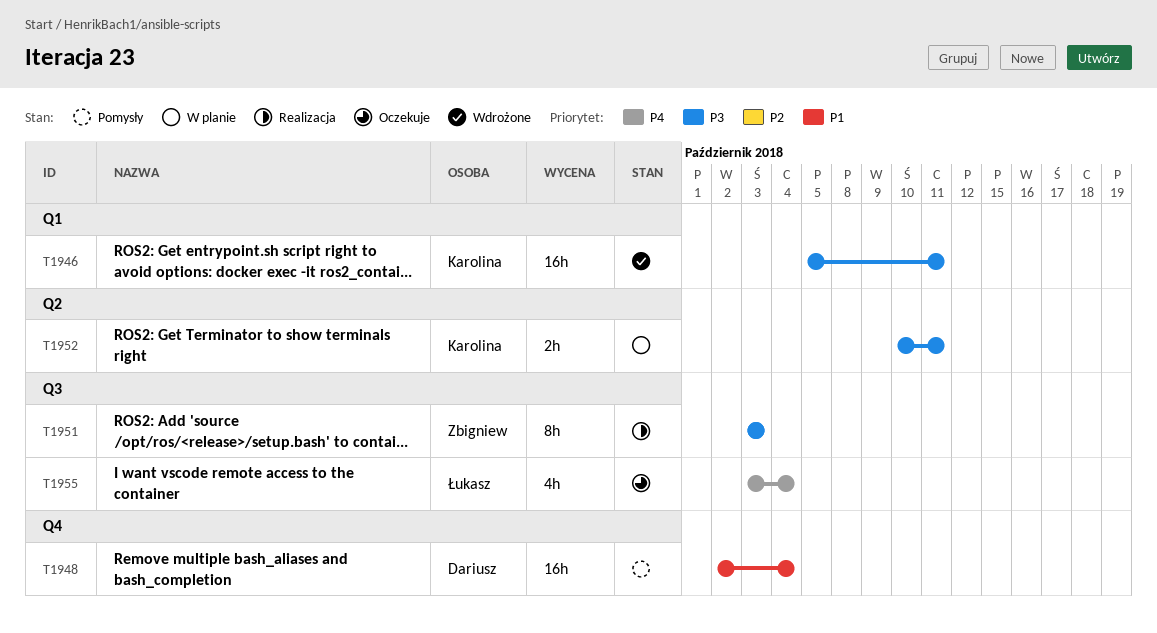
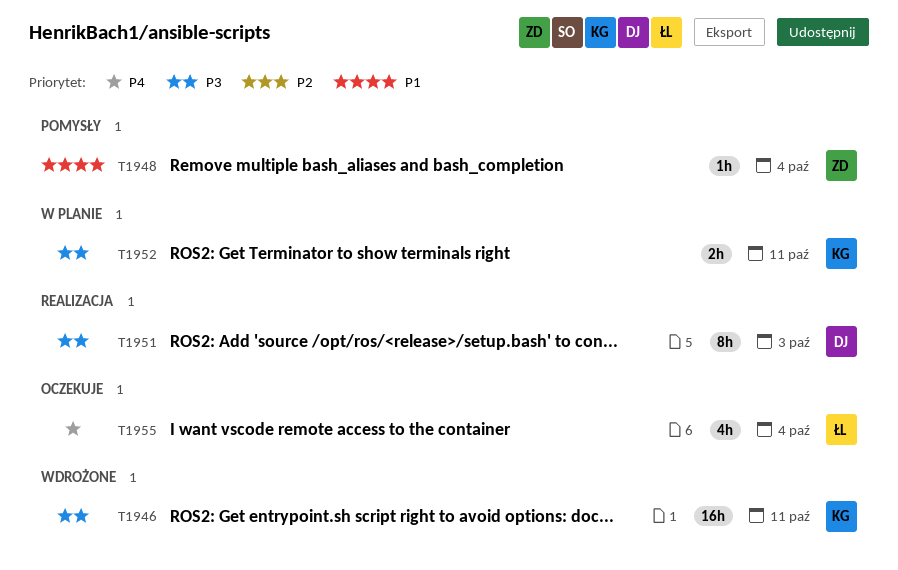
T1948, owner: Dariusz -> Zbigniew
T1948, estimate: 16h -> 1h
T1951, owner: Zbigniew -> Dariusz

